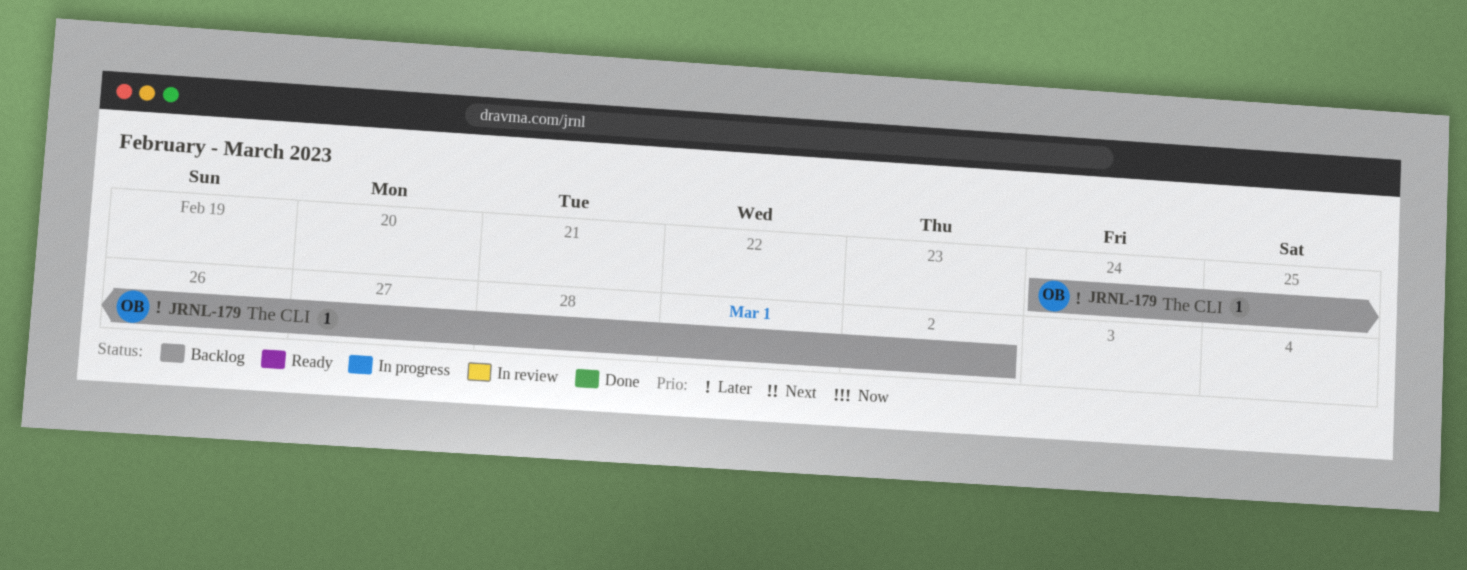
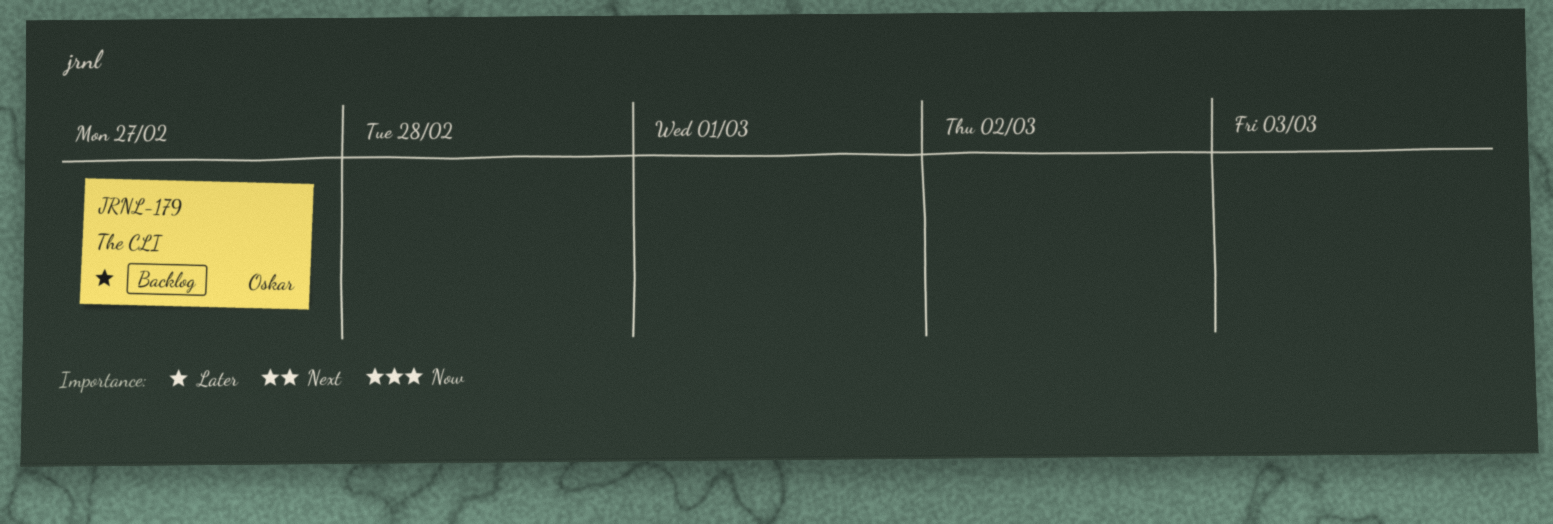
JRNL-179, due: Mar 2 -> Feb 27

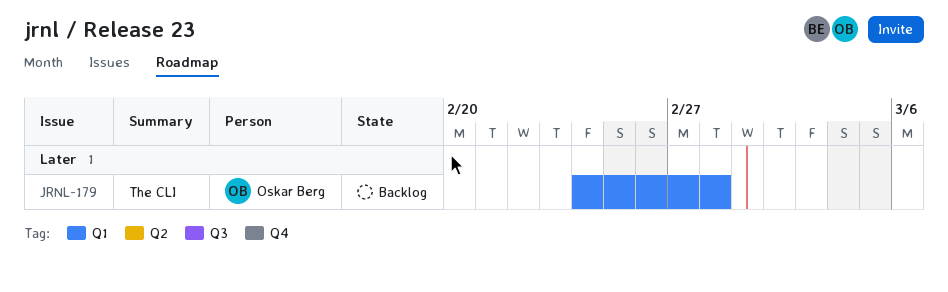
JRNL-179, due: Feb 27 -> Feb 28

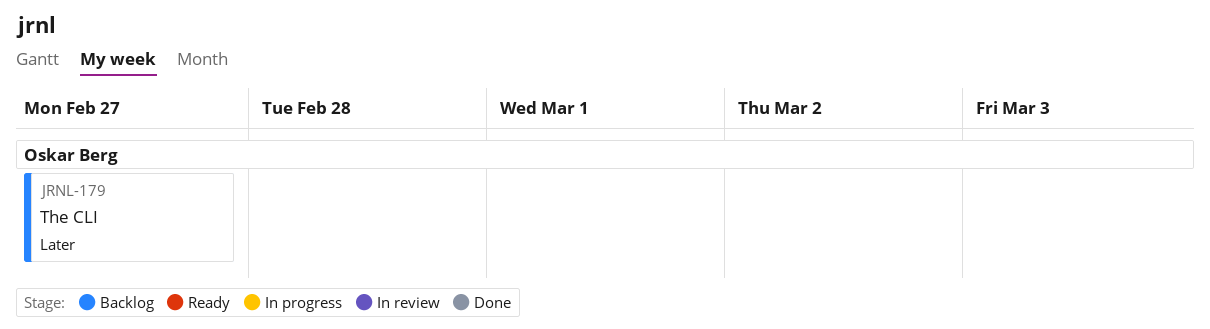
JRNL-179, due: Feb 28 -> Feb 27

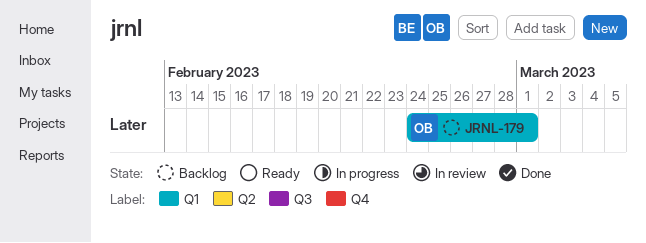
JRNL-179, due: Feb 27 -> Mar 1

